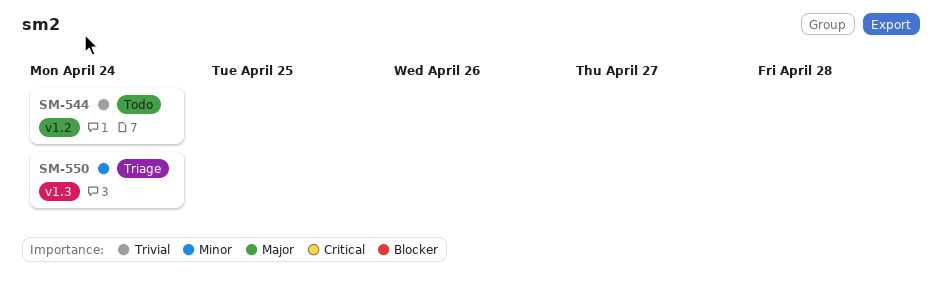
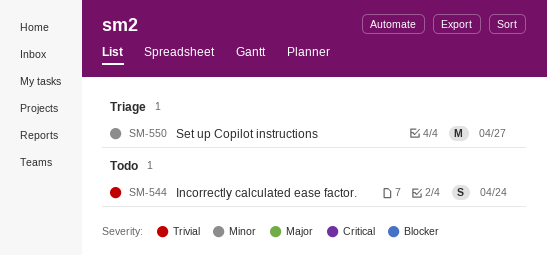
SM-550, due: Apr 24 -> Apr 27

